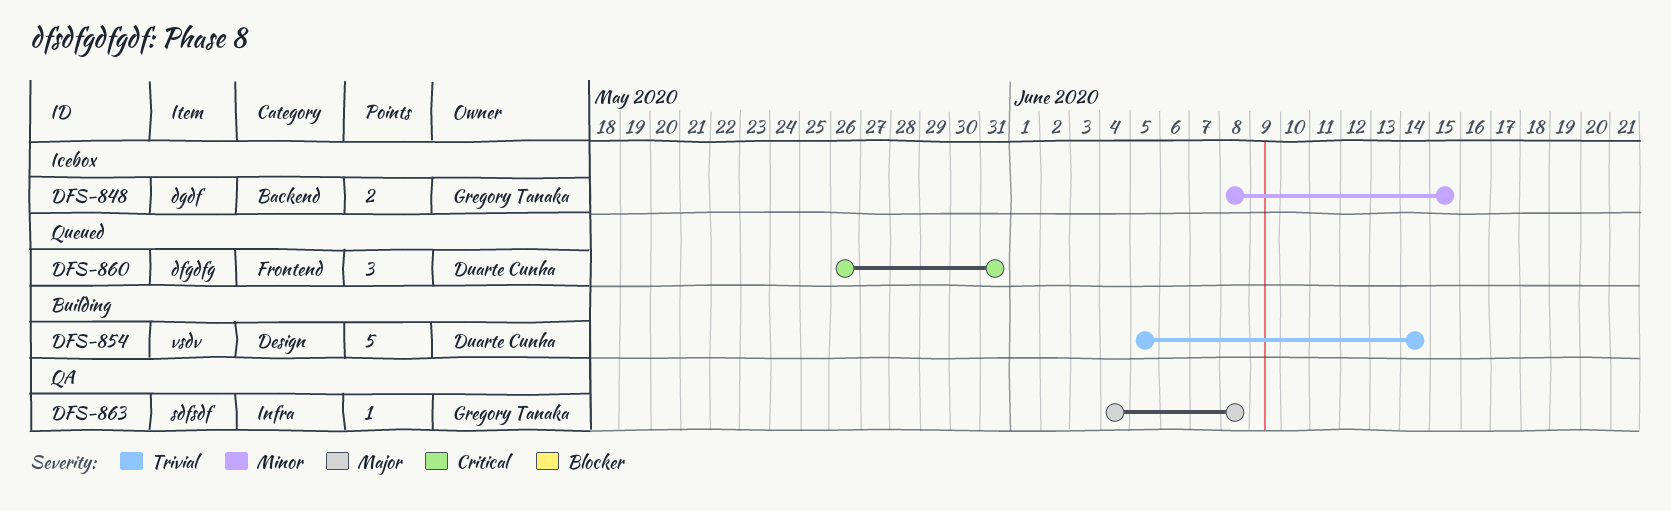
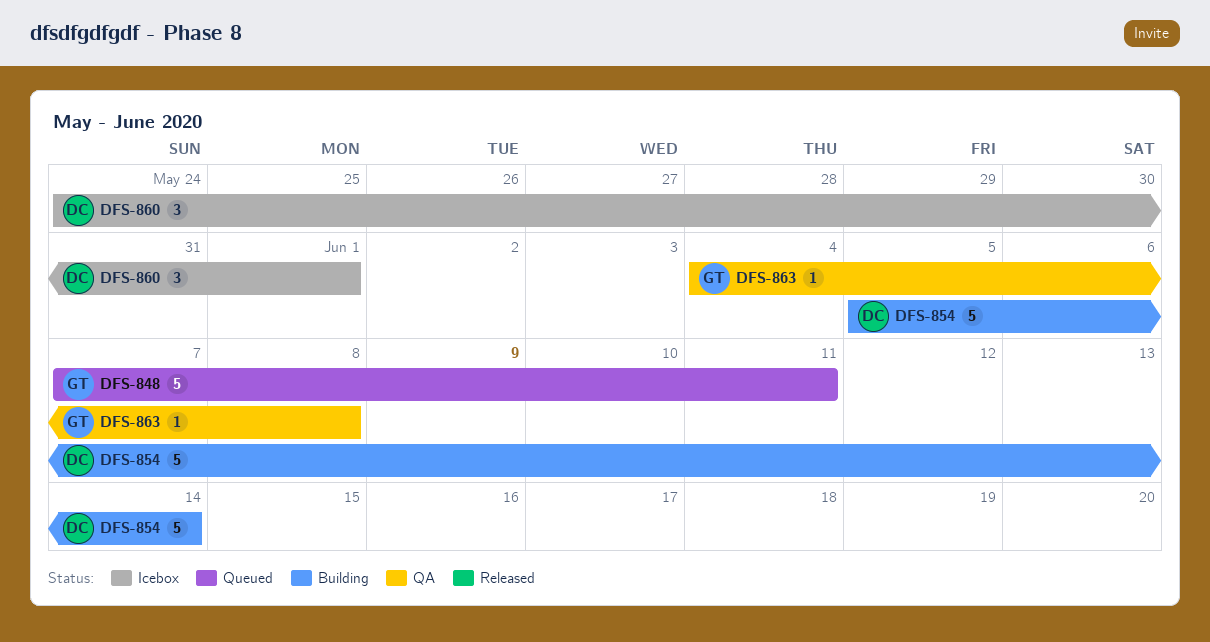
DFS-848, status: Icebox -> Queued
DFS-848, estimate: 2 -> 5
DFS-848, start: Jun 8 -> Jun 7
DFS-848, due: Jun 15 -> Jun 11
DFS-860, status: Queued -> Icebox
DFS-860, start: May 26 -> May 24
DFS-860, due: May 31 -> Jun 1

